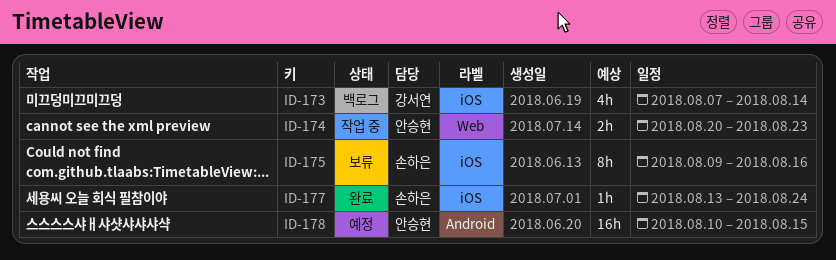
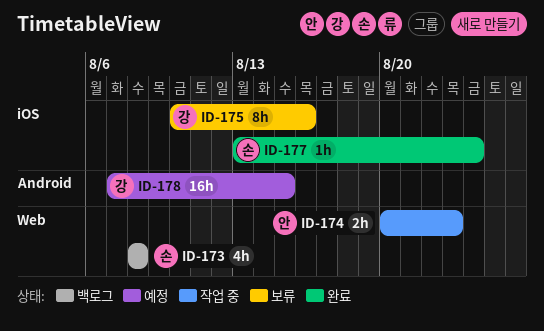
ID-173, owner: 강서연 -> 손하은
ID-173, label: iOS -> Web
ID-173, start: Aug 7 -> Aug 8
ID-173, due: Aug 14 -> Aug 8
ID-175, owner: 손하은 -> 강서연
ID-175, start: Aug 9 -> Aug 10
ID-178, owner: 안승현 -> 강서연
ID-178, start: Aug 10 -> Aug 7

